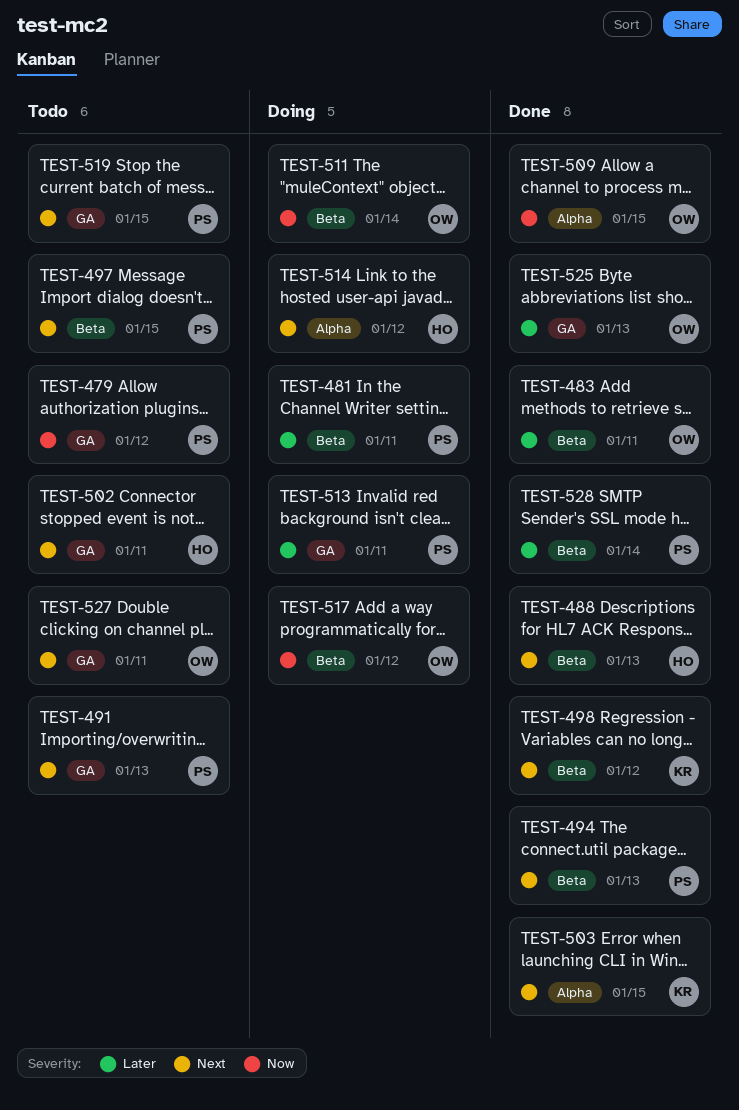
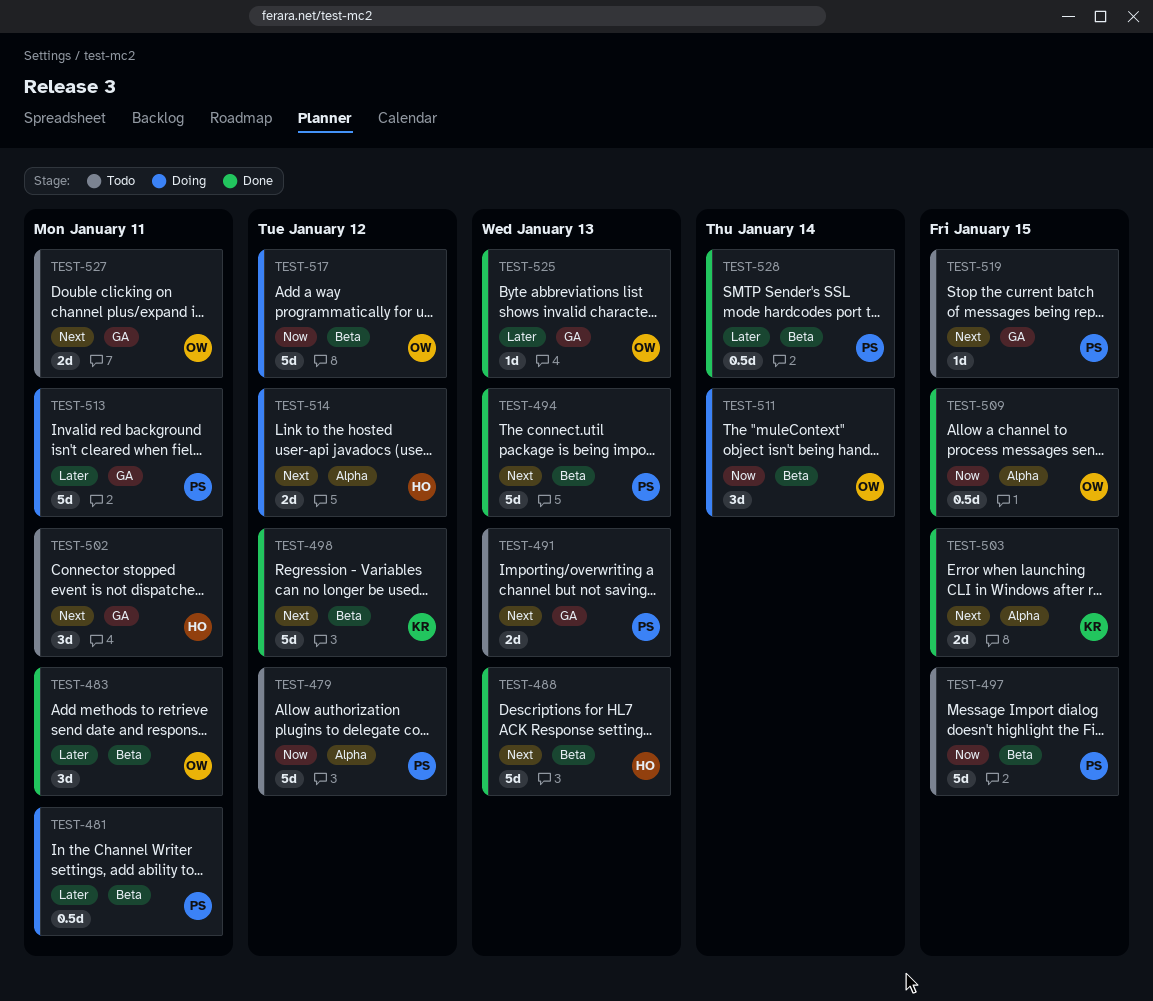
TEST-479, label: GA -> Alpha
TEST-497, priority: Next -> Now

